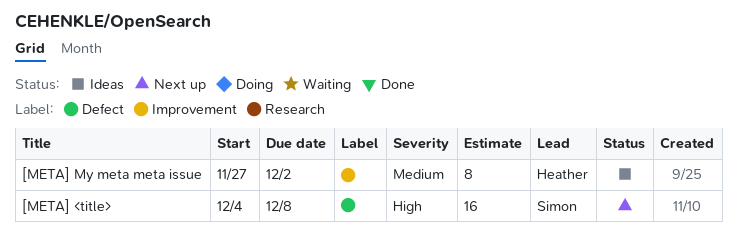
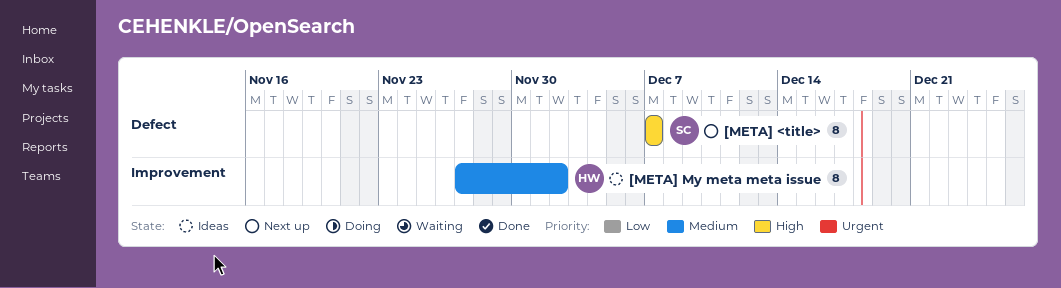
[META] <title>, estimate: 16 -> 8
[META] <title>, start: Dec 4 -> Dec 7
[META] <title>, due: Dec 8 -> Dec 7

